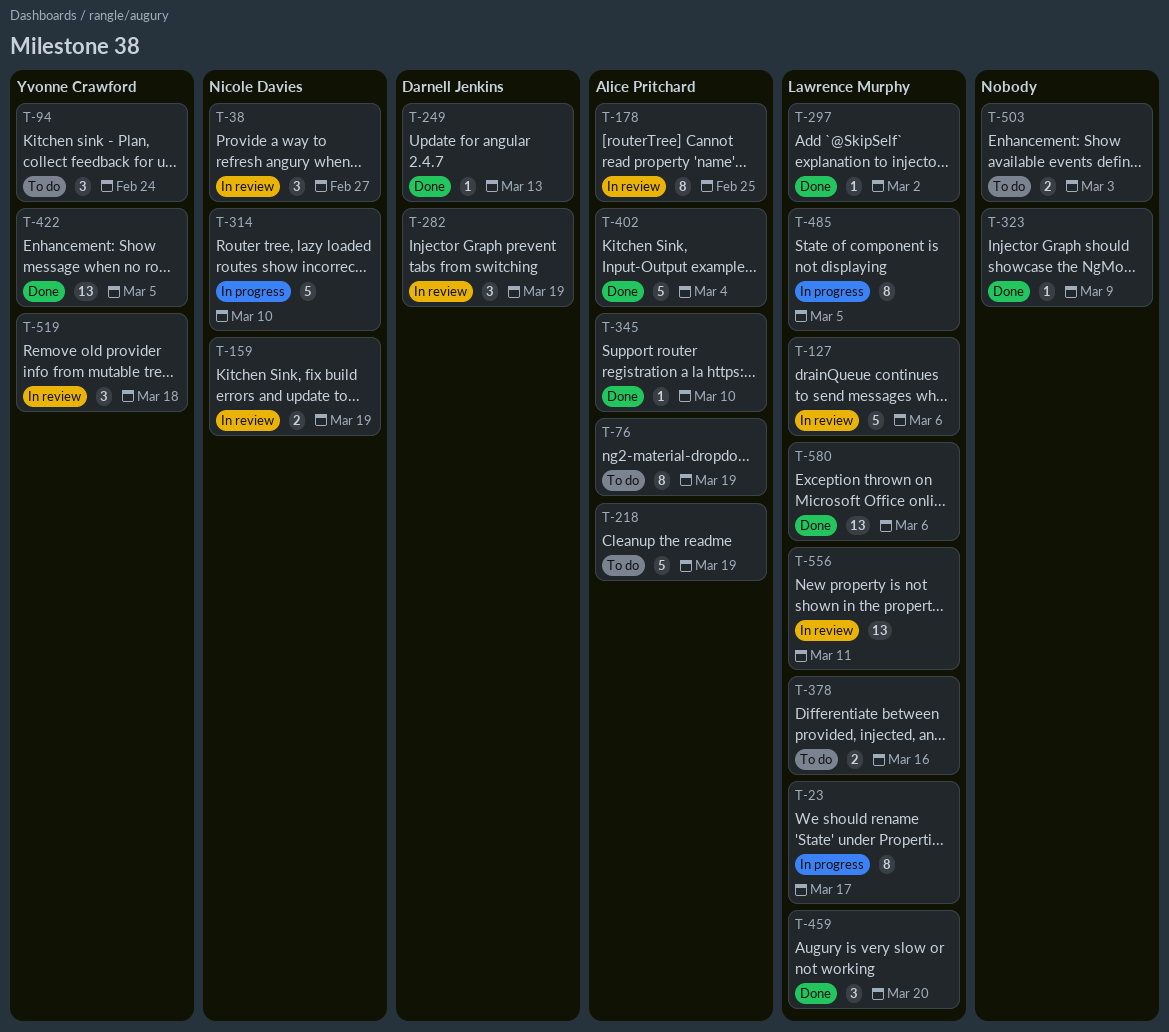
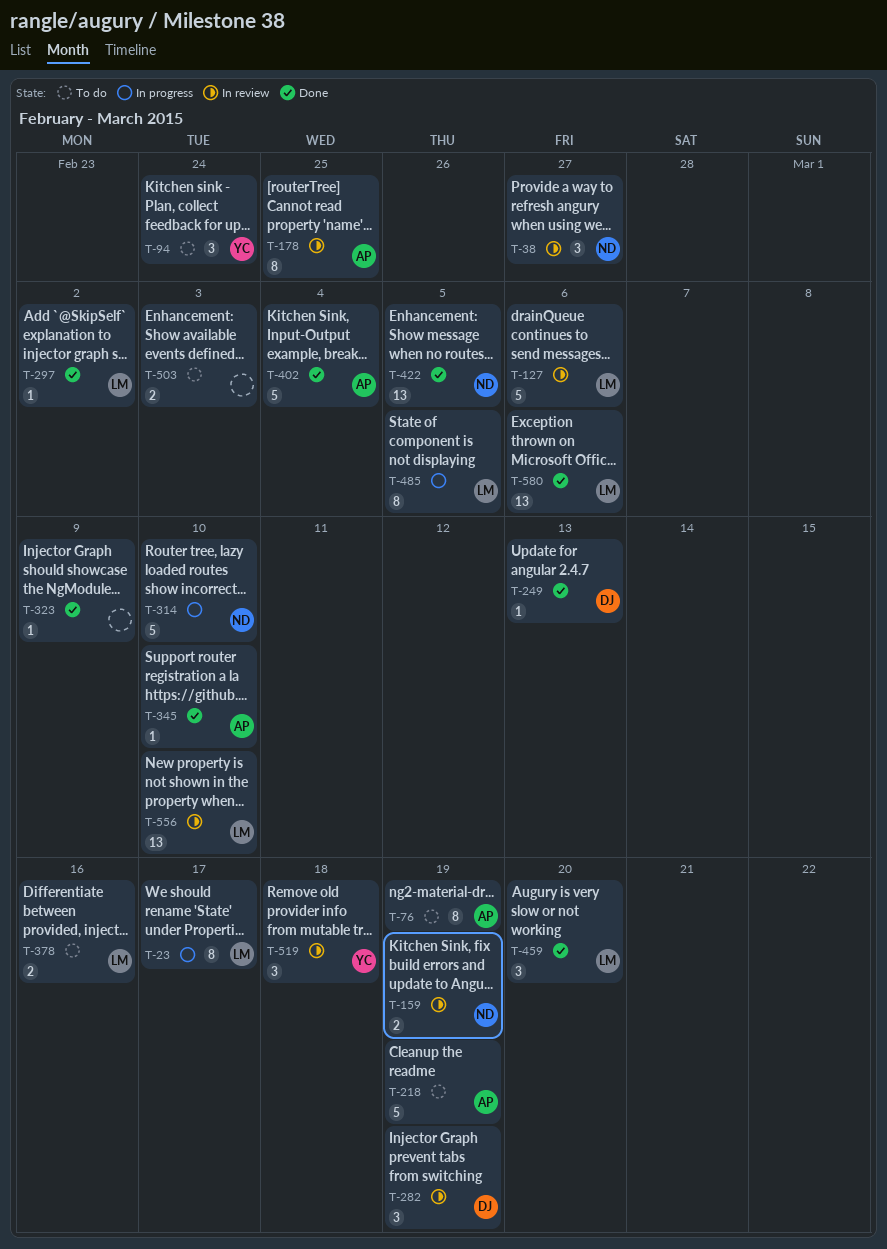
T-422, owner: Yvonne Crawford -> Nicole Davies
T-556, due: Mar 11 -> Mar 10

